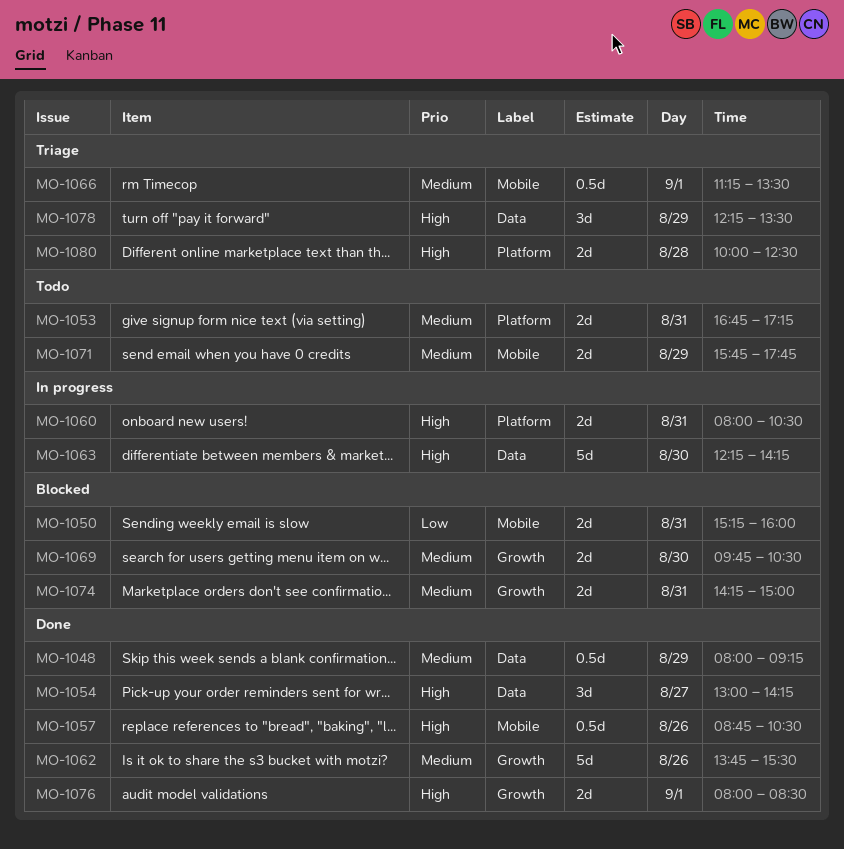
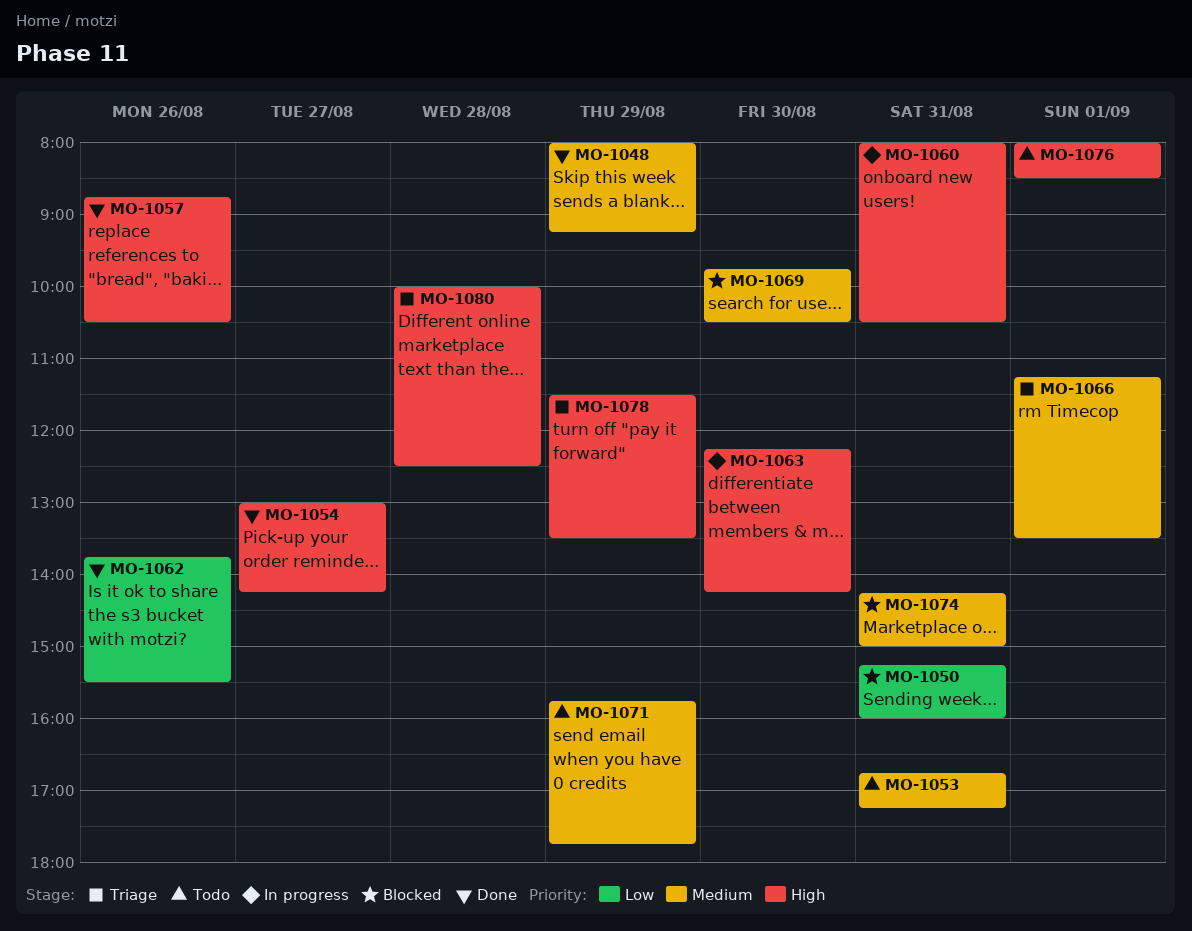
MO-1062, priority: Medium -> Low
MO-1076, status: Done -> Todo
MO-1078, begins: 12:15 -> 11:30

